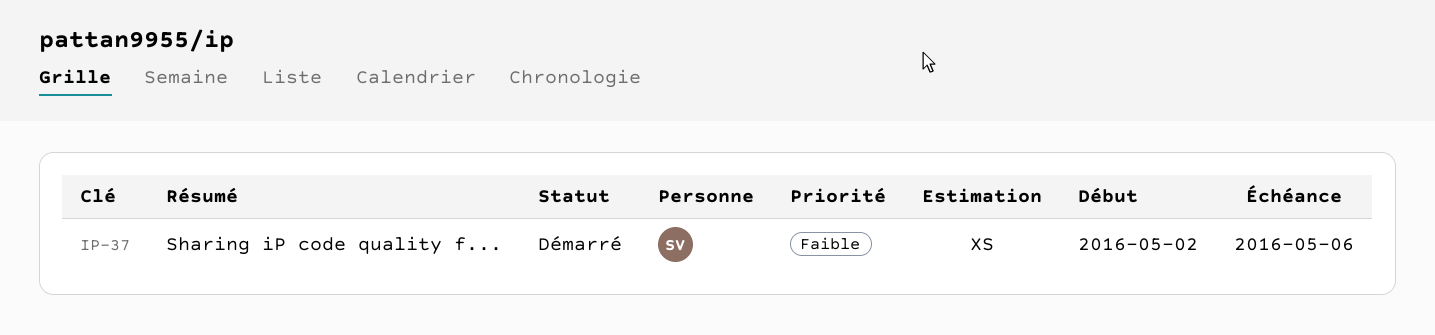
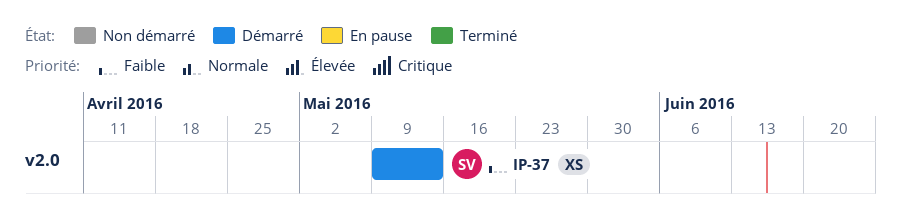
IP-37, start: May 2 -> May 9
IP-37, due: May 6 -> May 13

